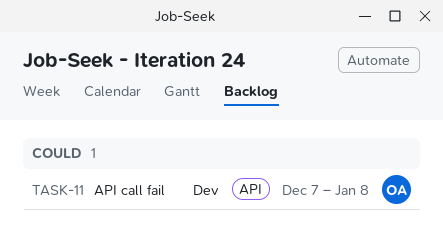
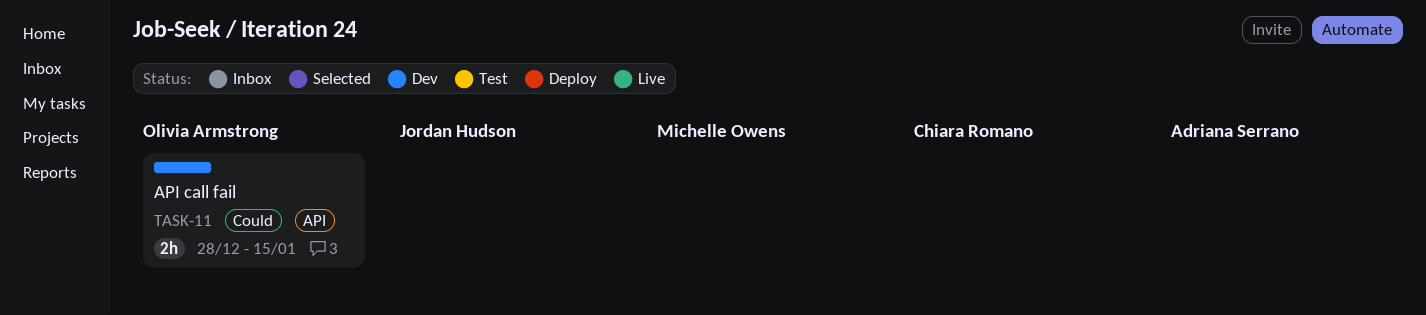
TASK-11, start: Dec 7 -> Dec 28
TASK-11, due: Jan 8 -> Jan 15

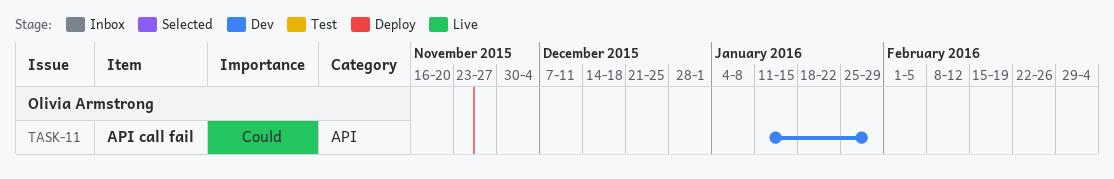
TASK-11, start: Dec 28 -> Jan 11
TASK-11, due: Jan 15 -> Jan 29

